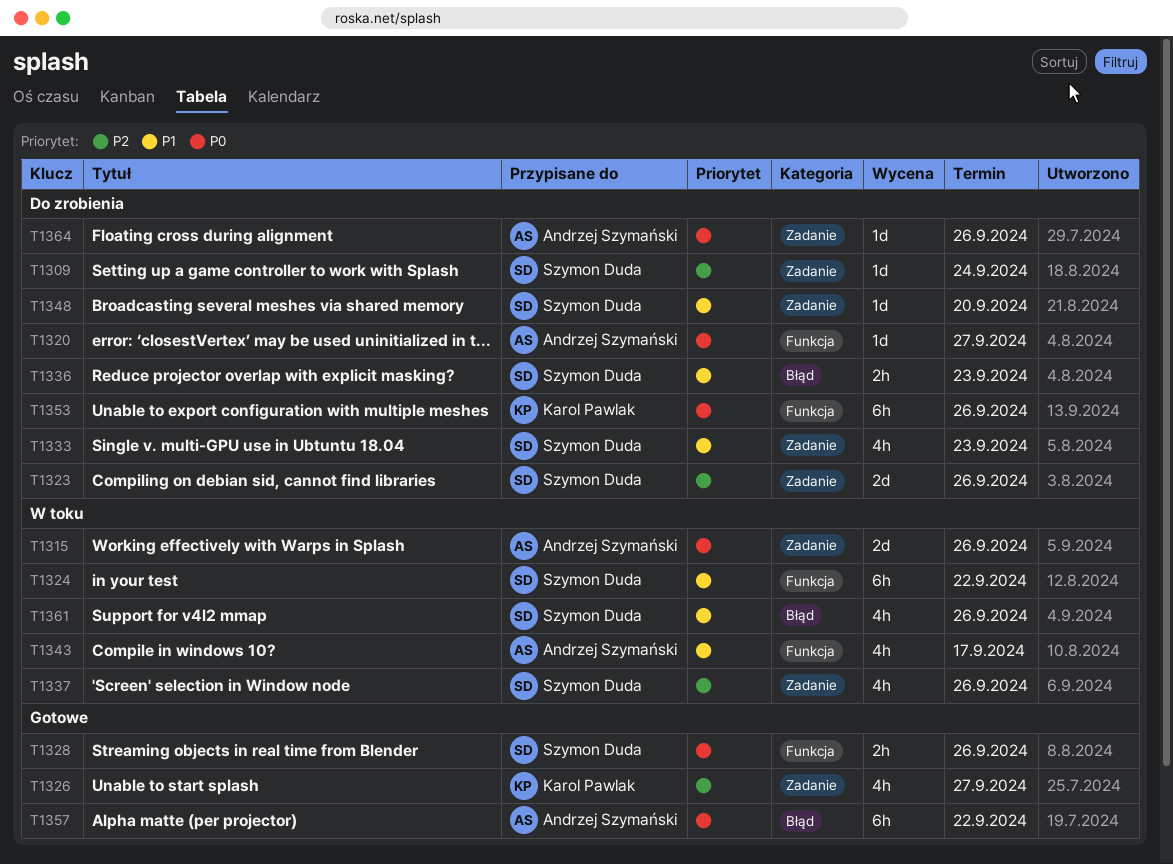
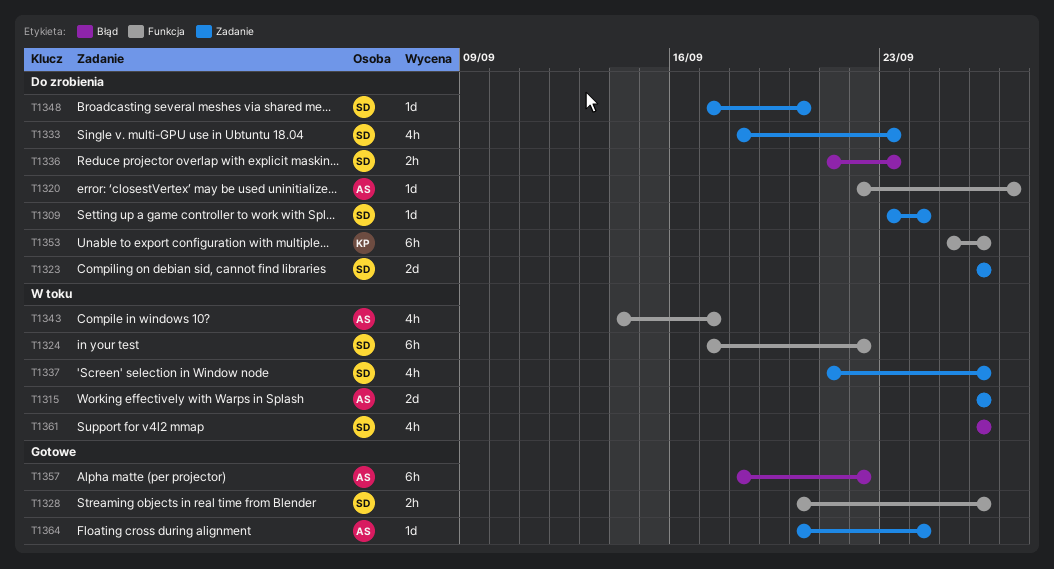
T1326: present -> none
T1364, status: Do zrobienia -> Gotowe
T1364, due: Sep 26 -> Sep 24

